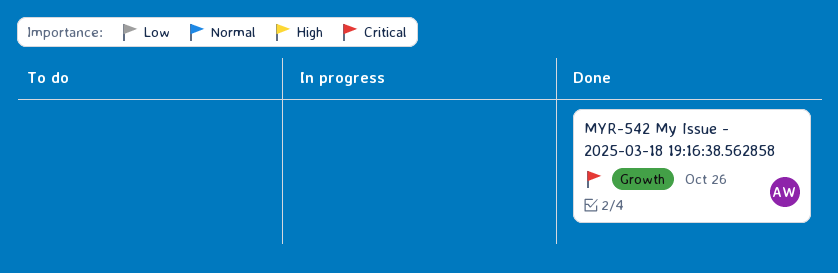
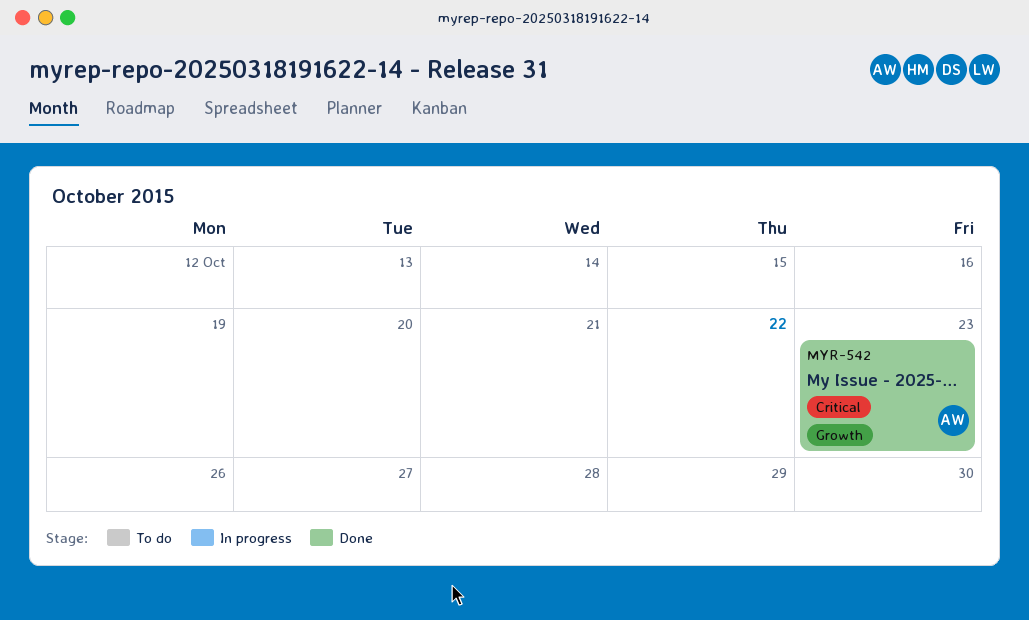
MYR-542, due: Oct 26 -> Oct 23

